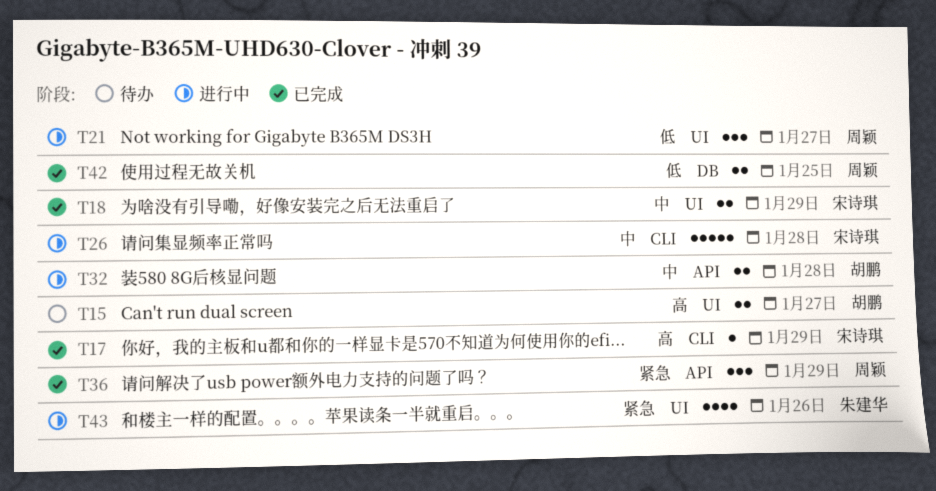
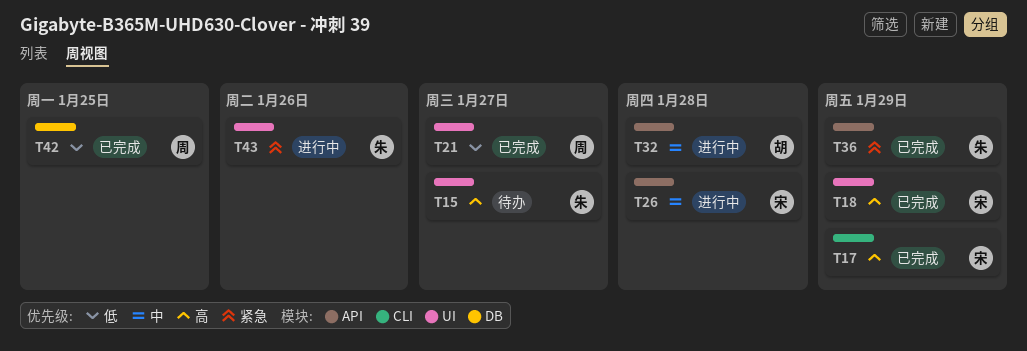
T15, owner: 胡鹏 -> 朱建华
T18, priority: 中 -> 高
T21, status: 进行中 -> 已完成
T26, label: CLI -> API
T36, owner: 周颖 -> 朱建华

